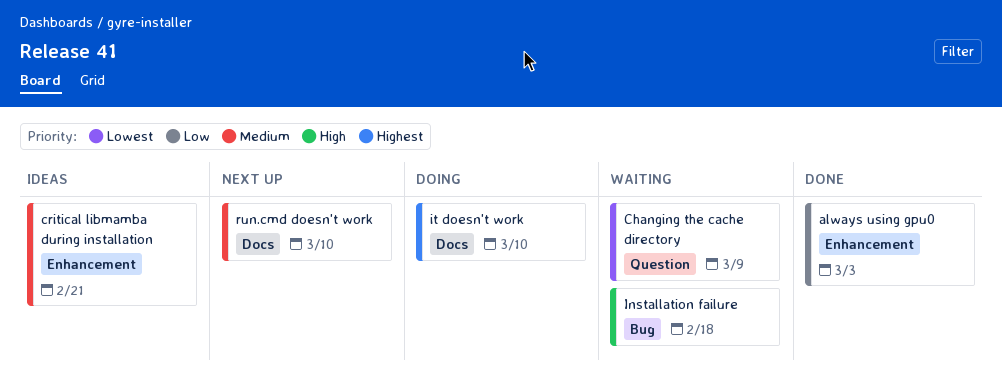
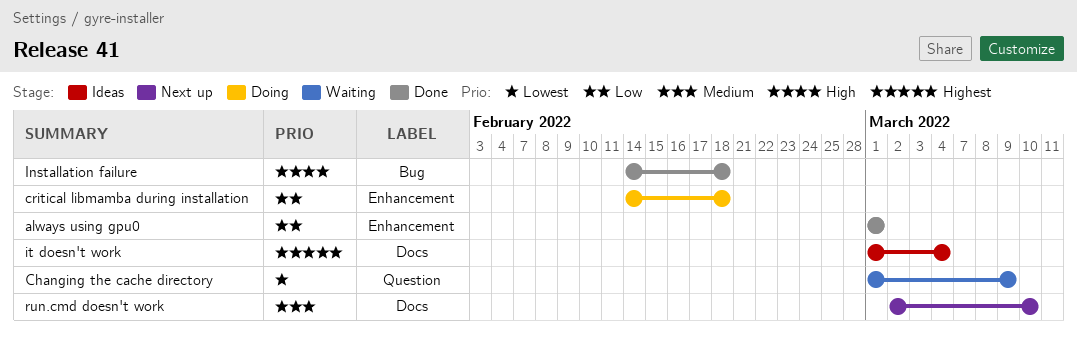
always using gpu0, due: Mar 3 -> Mar 1
critical libmamba during installation, status: Ideas -> Doing
critical libmamba during installation, priority: Medium -> Low
critical libmamba during installation, due: Feb 21 -> Feb 18
Installation failure, status: Waiting -> Done
it doesn't work, status: Doing -> Ideas
it doesn't work, due: Mar 10 -> Mar 4

